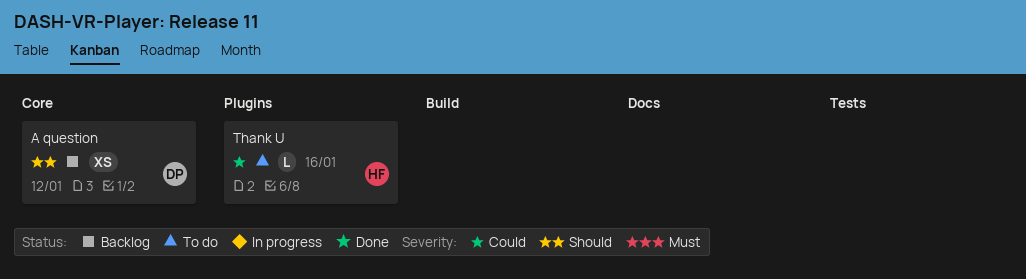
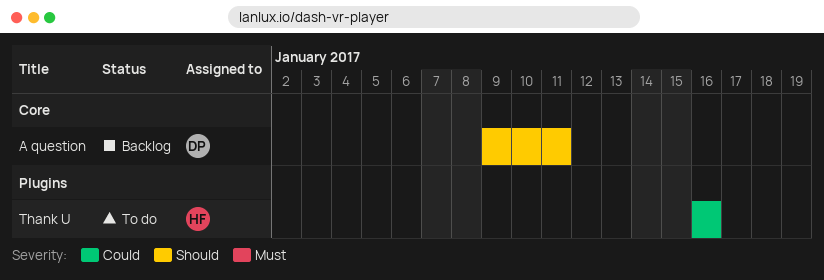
A question, due: Jan 12 -> Jan 11

